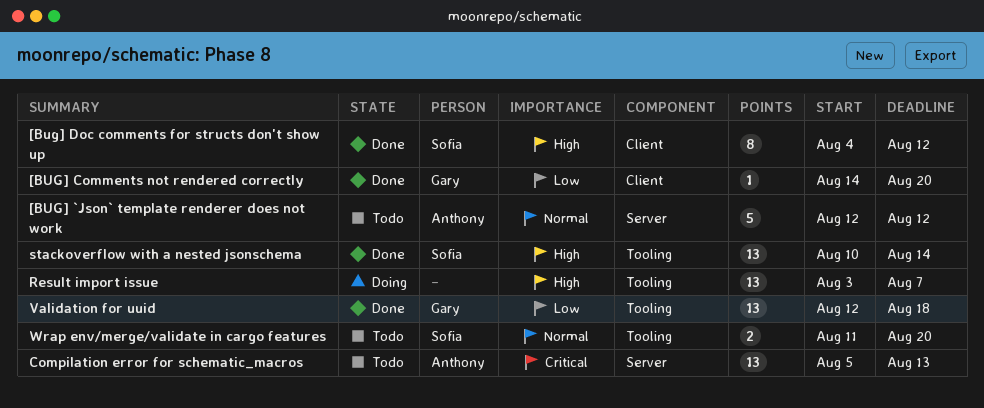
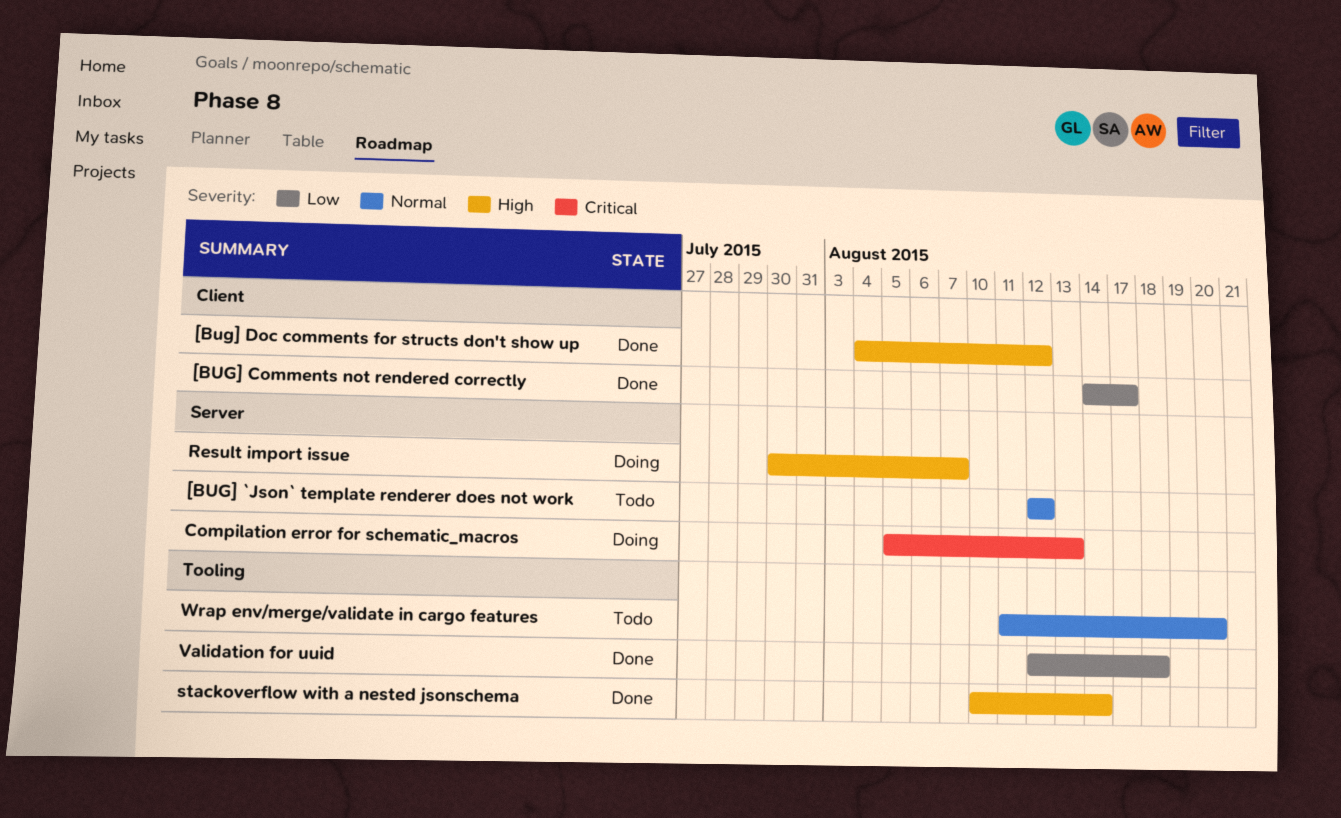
[BUG] Comments not rendered correctly, due: Aug 20 -> Aug 17
Compilation error for schematic_macros, status: Todo -> Doing
Result import issue, label: Tooling -> Server
Result import issue, start: Aug 3 -> Jul 30

